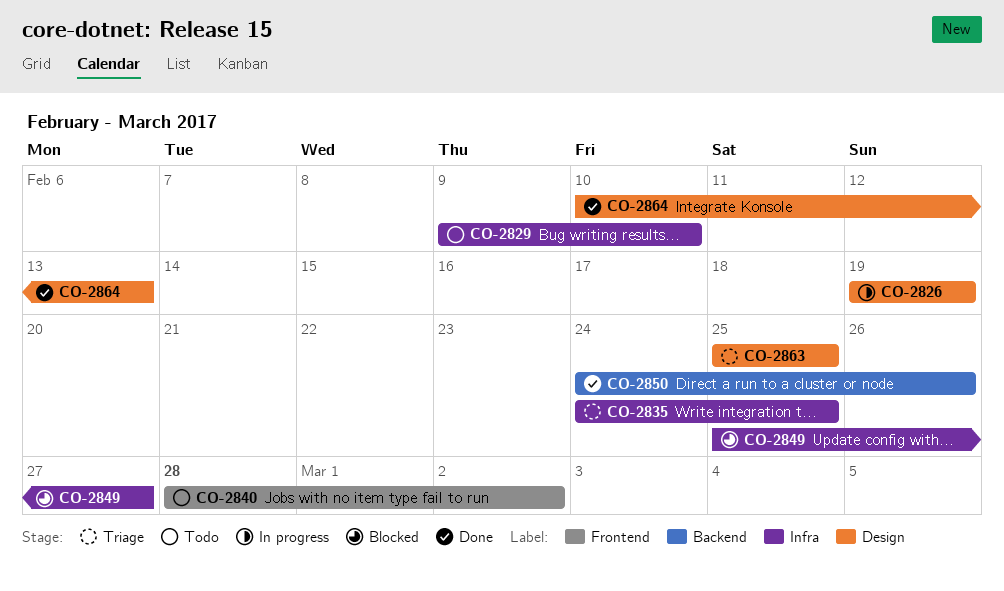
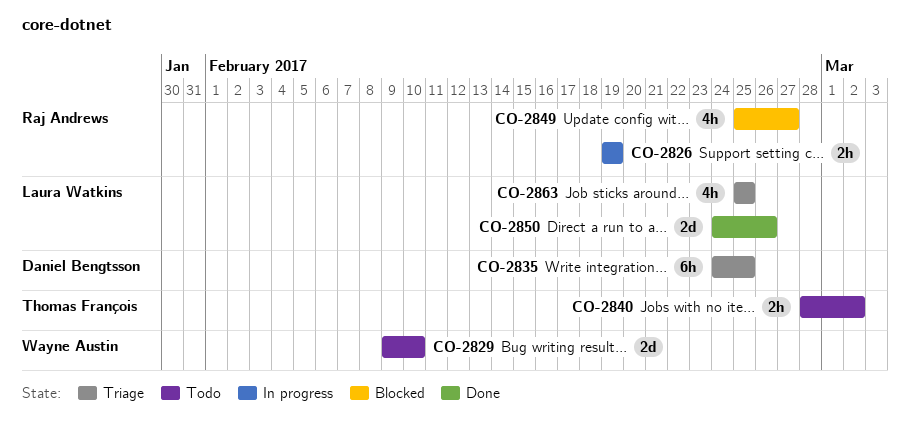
CO-2864: present -> none

